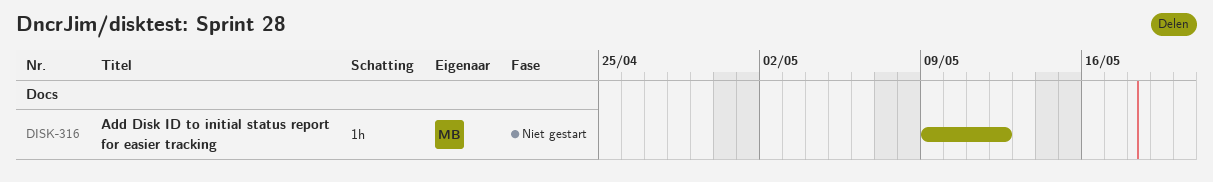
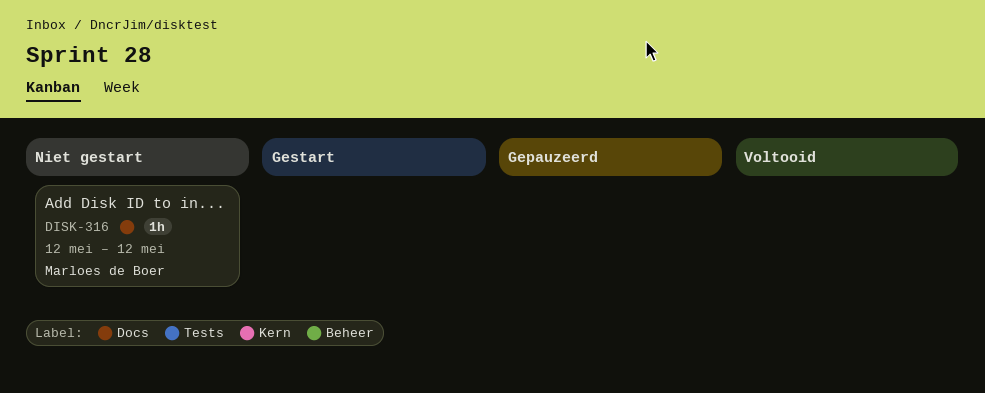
DISK-316, start: May 9 -> May 12

